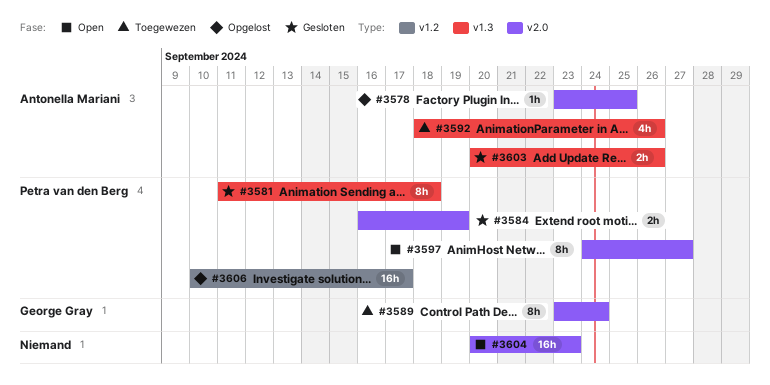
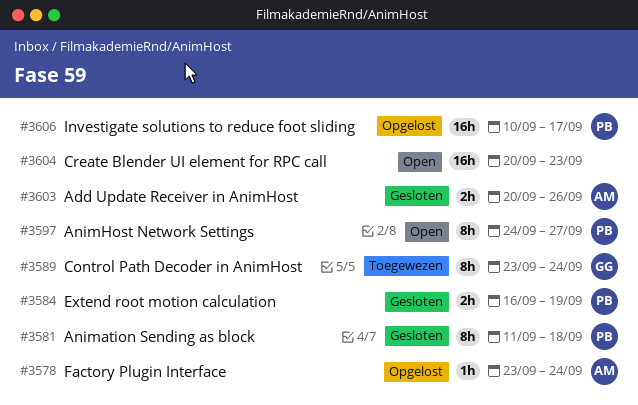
#3578, due: Sep 25 -> Sep 24
#3592: present -> none

